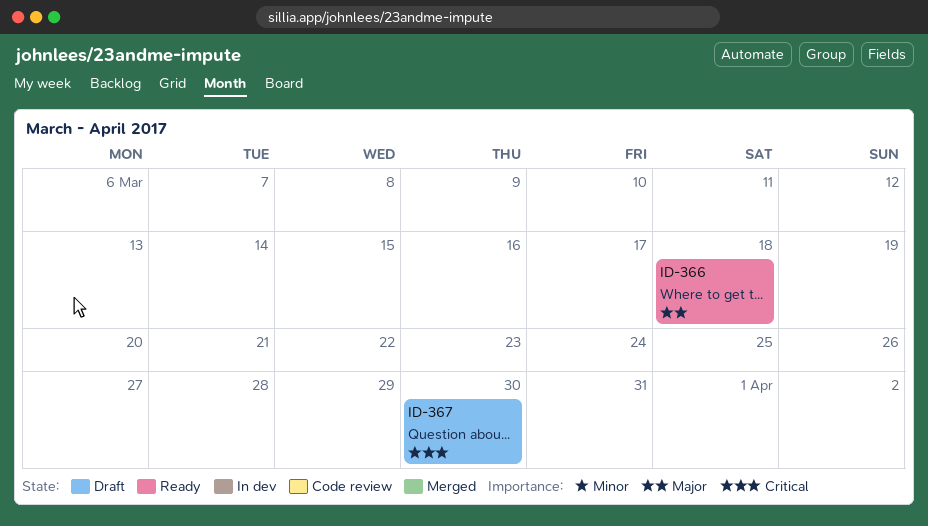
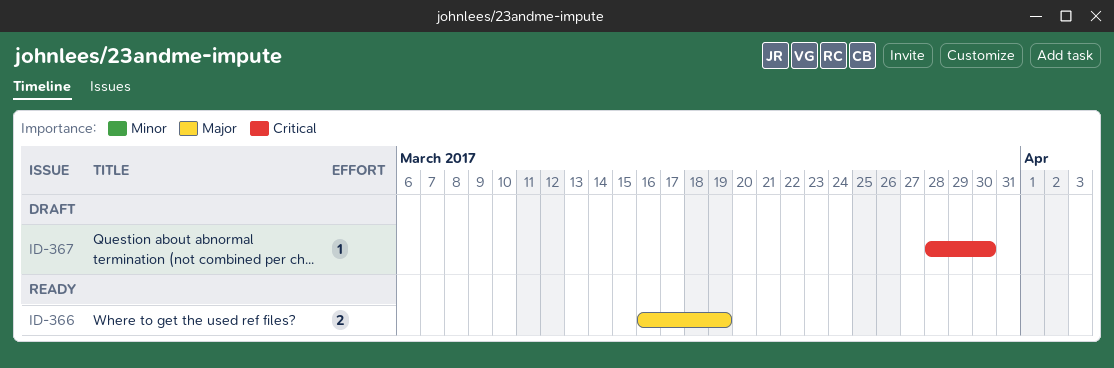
ID-366, due: Mar 18 -> Mar 19

